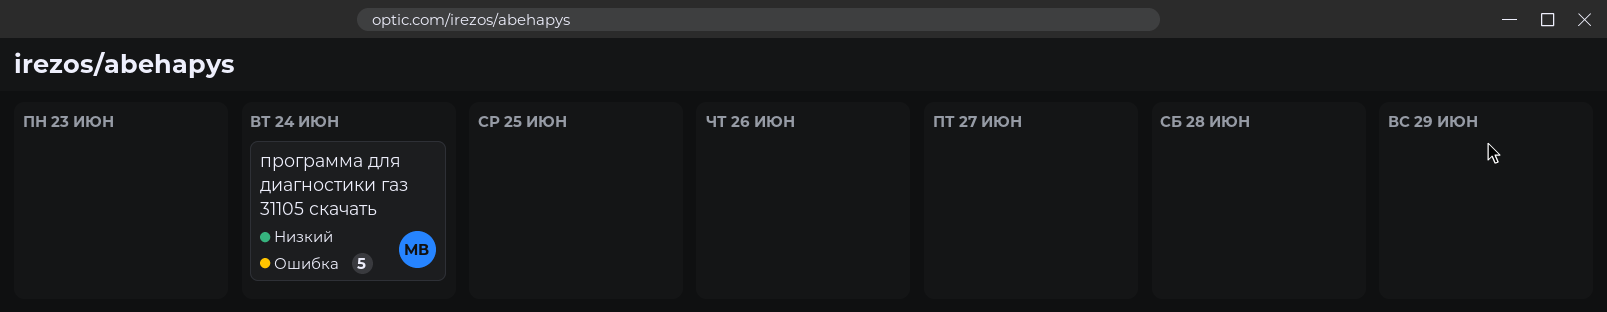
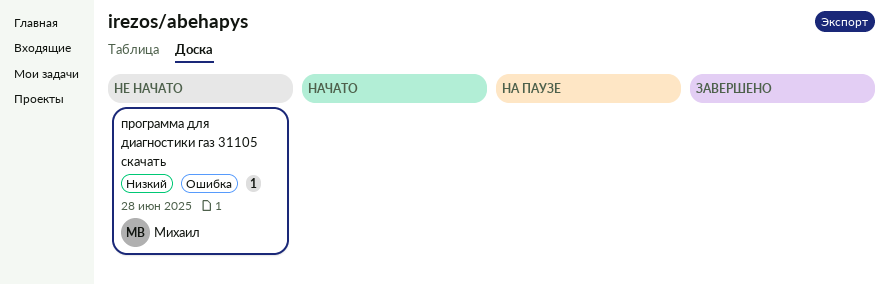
программа для диагностики газ 31105 скачать, estimate: 5 -> 1
программа для диагностики газ 31105 скачать, due: Jun 24 -> Jun 28

